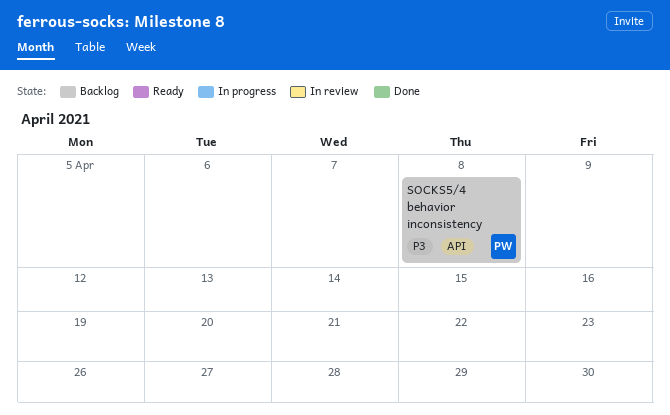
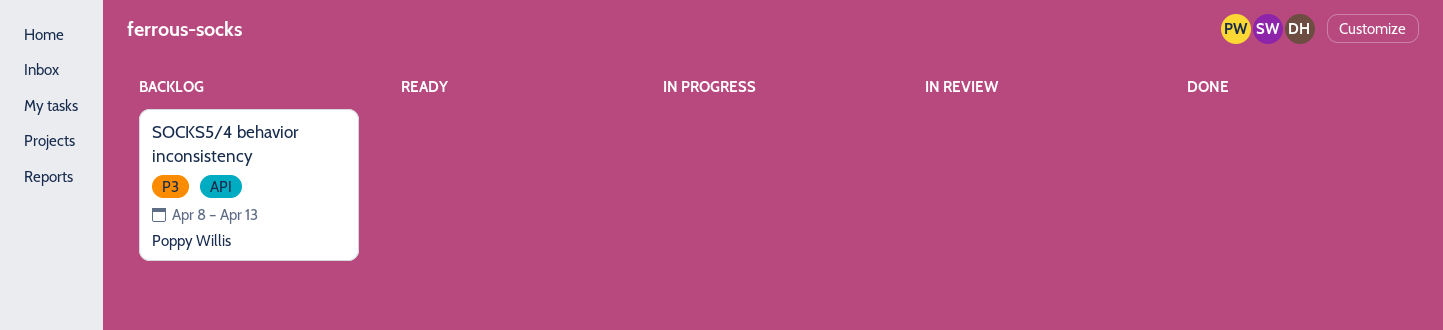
SOCKS5/4 behavior inconsistency, due: Apr 8 -> Apr 13

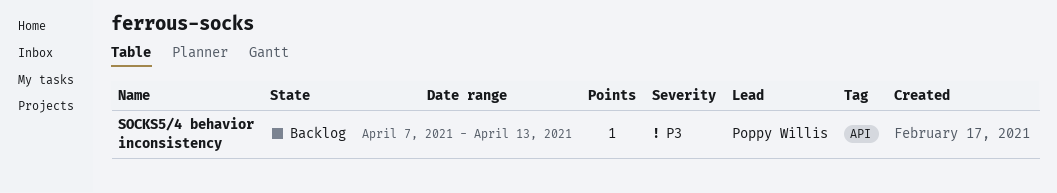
SOCKS5/4 behavior inconsistency, start: Apr 8 -> Apr 7

